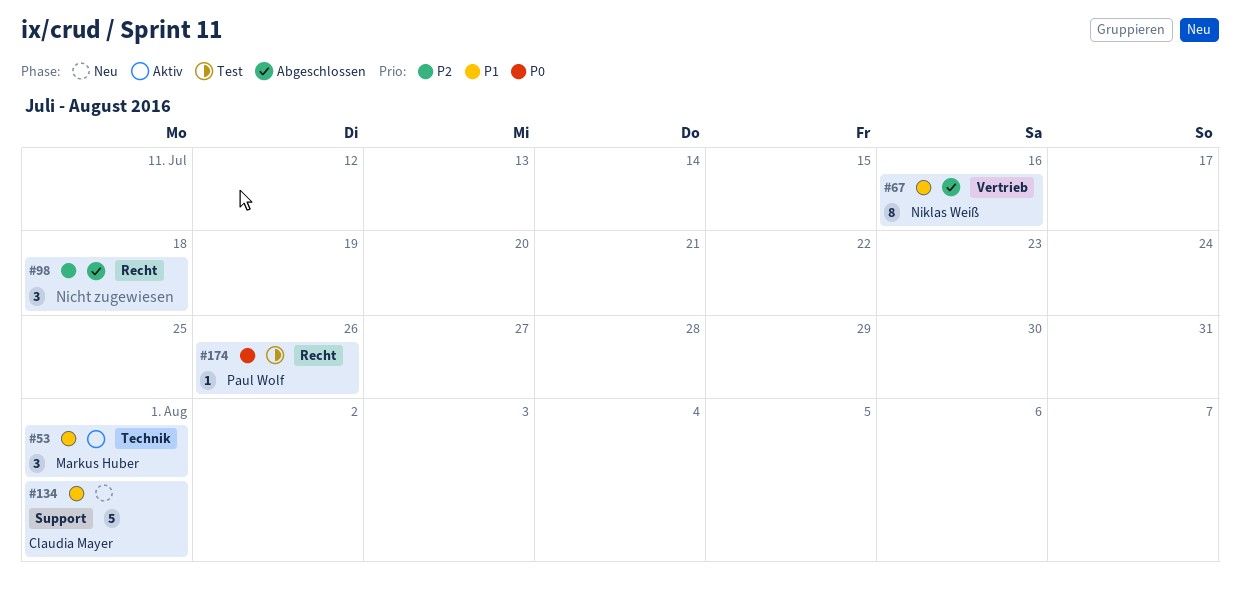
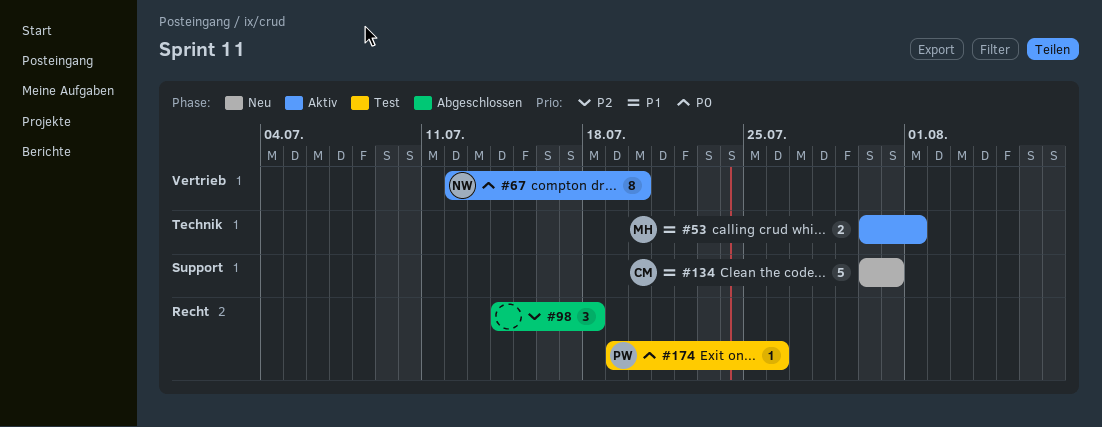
#53, estimate: 3 -> 2
#67, status: Abgeschlossen -> Aktiv
#67, priority: P1 -> P0
#67, due: Jul 16 -> Jul 20
#134, due: Aug 1 -> Jul 31

